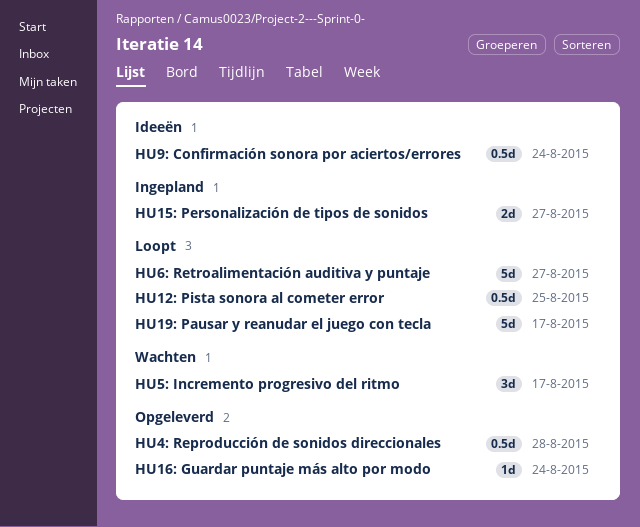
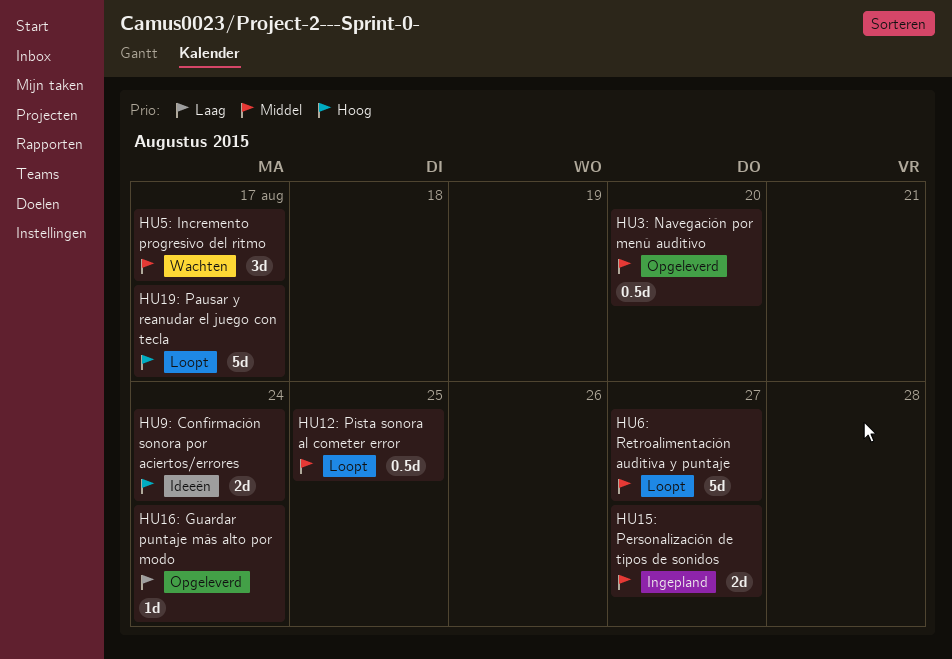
HU3: Navegación por menú auditivo: none -> present
HU4: Reproducción de sonidos direccionales: present -> none
HU9: Confirmación sonora por aciertos/errores, estimate: 0.5d -> 2d

